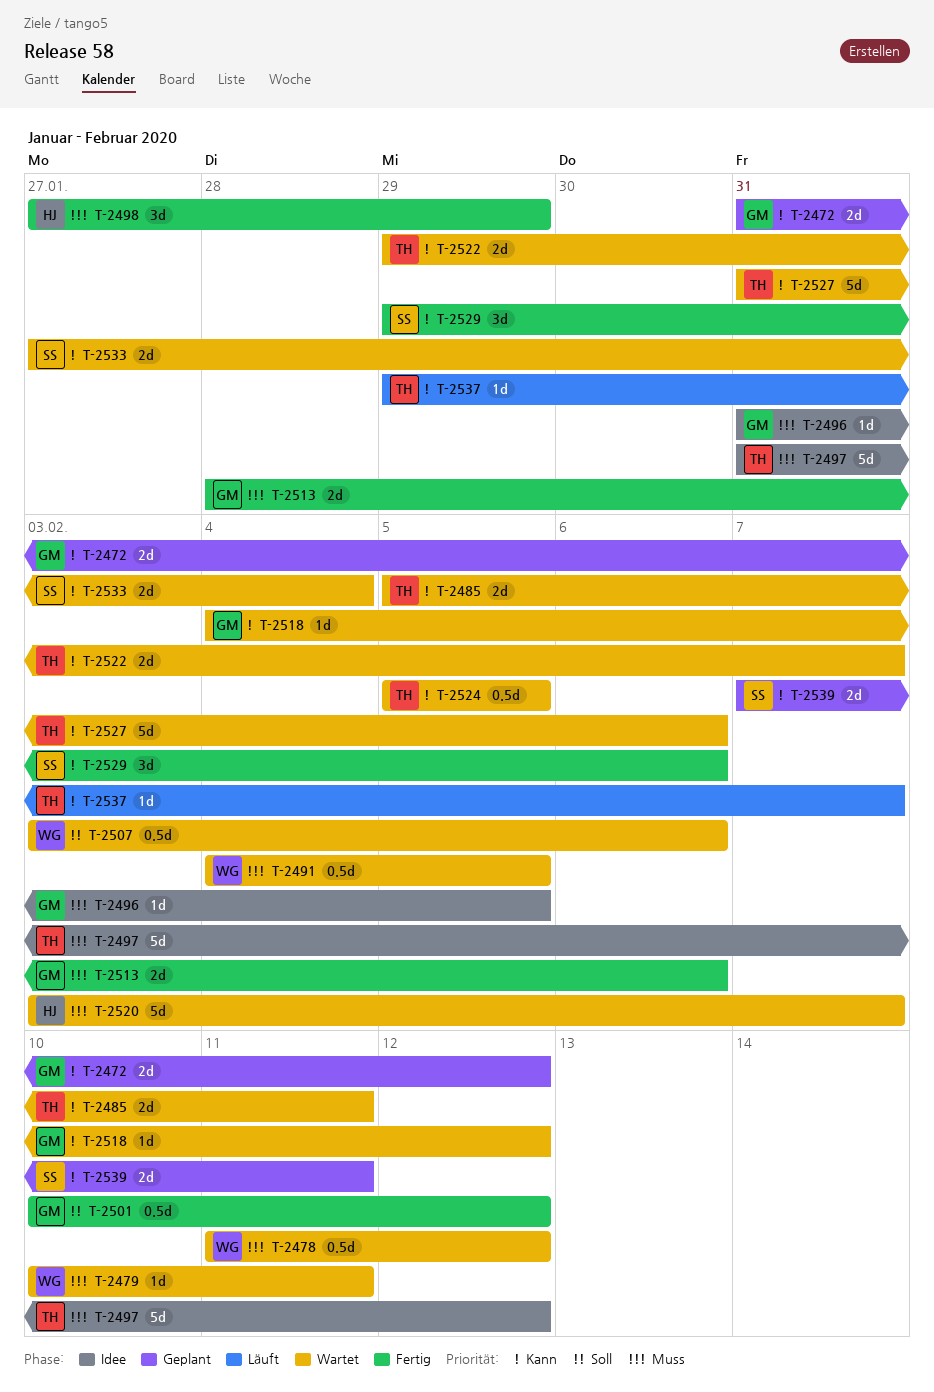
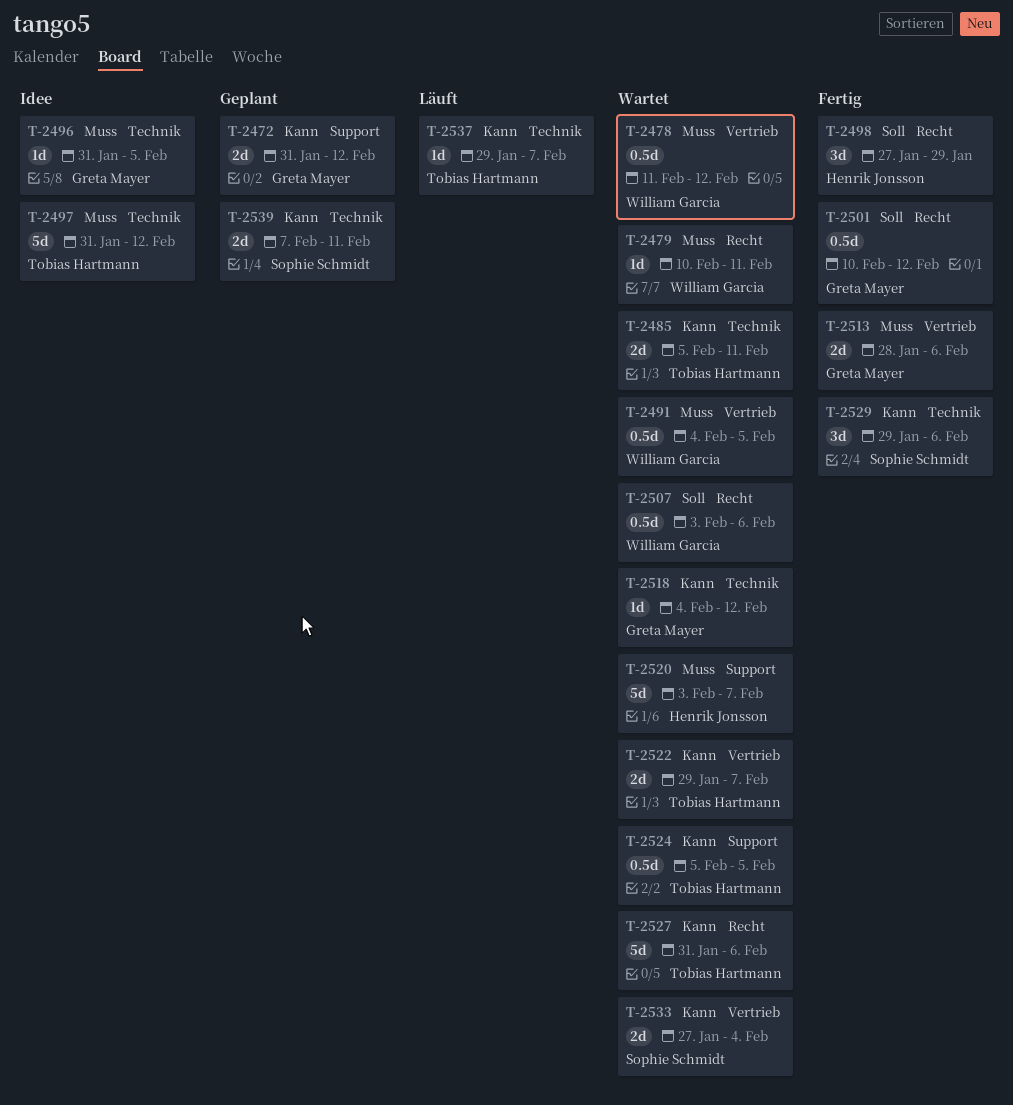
T-2498, priority: Muss -> Soll

